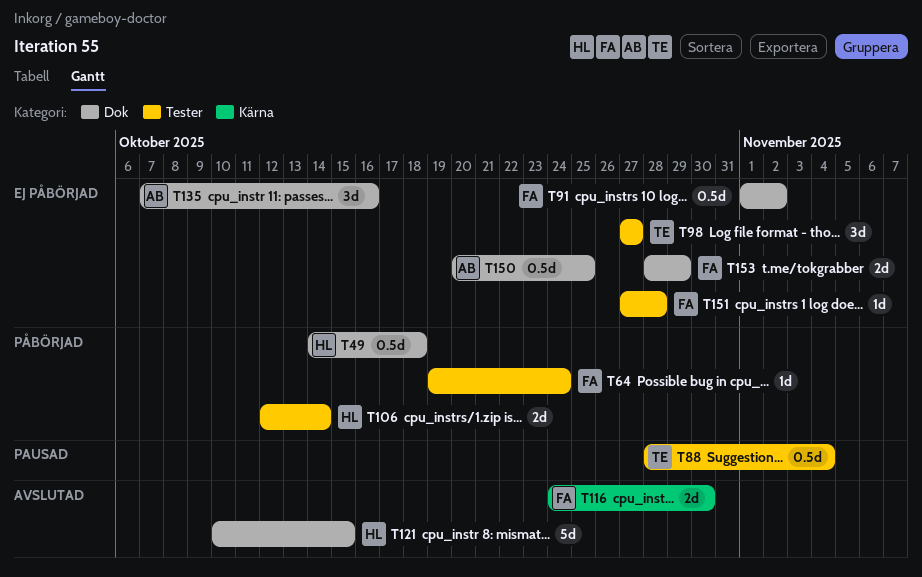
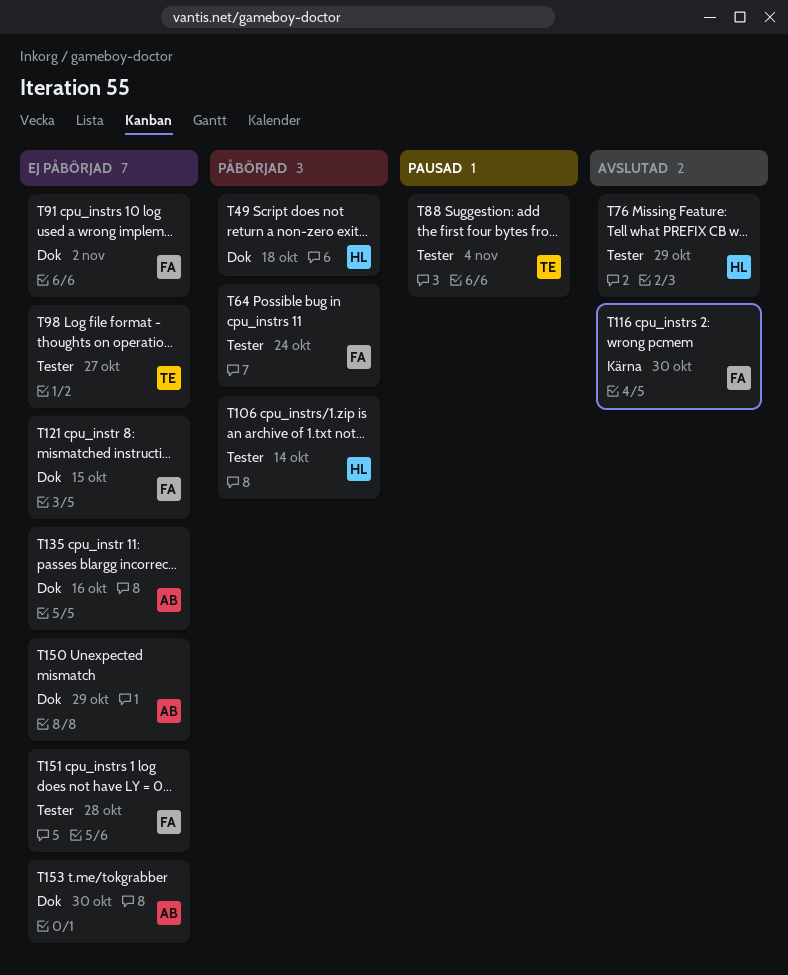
T76: none -> present
T121, status: Avslutad -> Ej påbörjad
T121, owner: HL -> FA
T150, due: Oct 25 -> Oct 29
T153, owner: FA -> AB
T153, due: Oct 29 -> Oct 30

